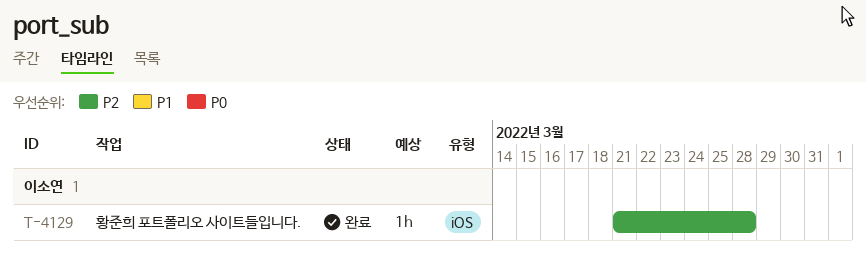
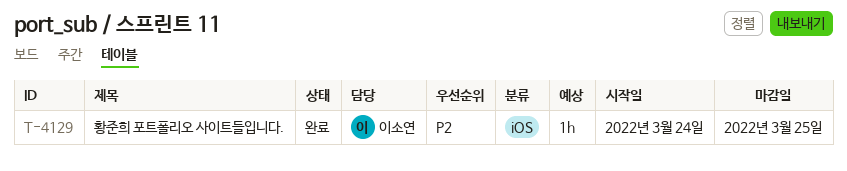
T-4129, start: Mar 21 -> Mar 24
T-4129, due: Mar 28 -> Mar 25

